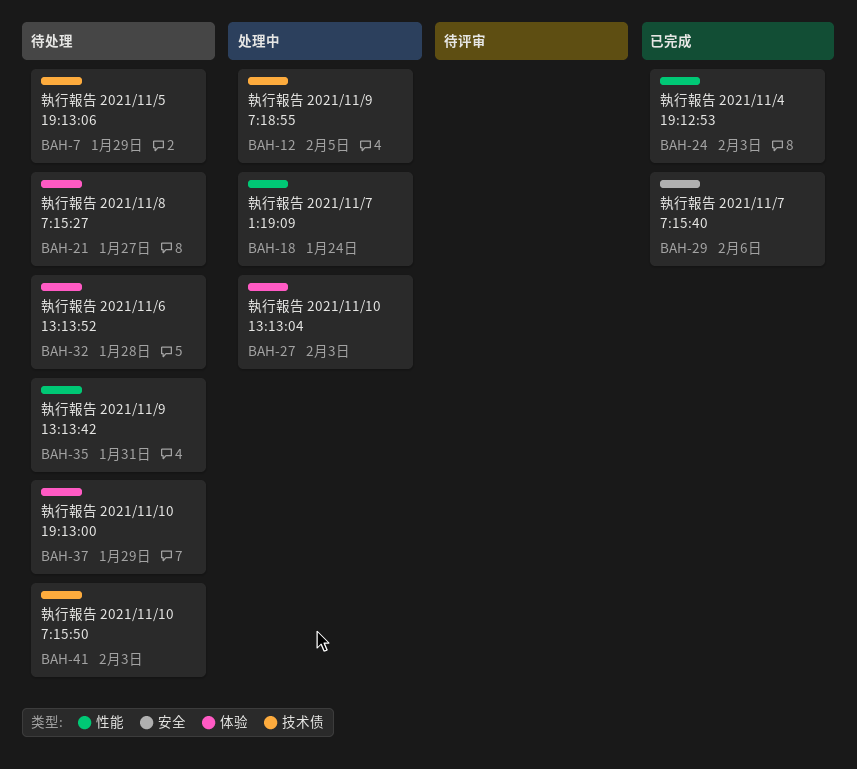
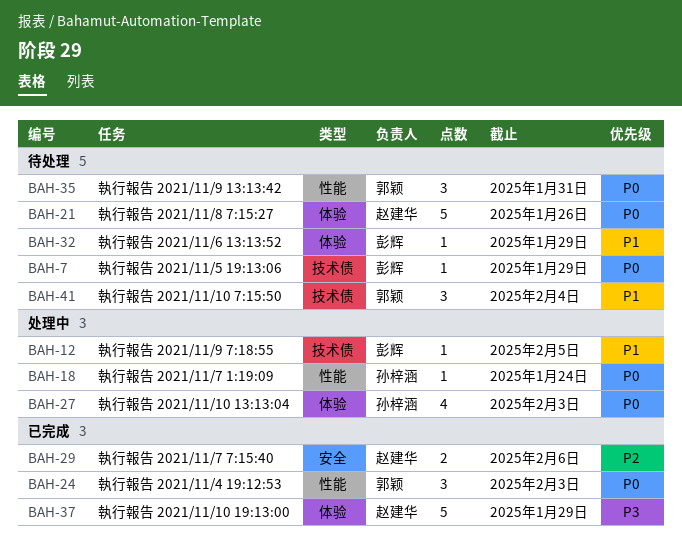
BAH-21, due: Jan 27 -> Jan 26
BAH-32, due: Jan 28 -> Jan 29
BAH-37, status: 待处理 -> 已完成
BAH-41, due: Feb 3 -> Feb 4

